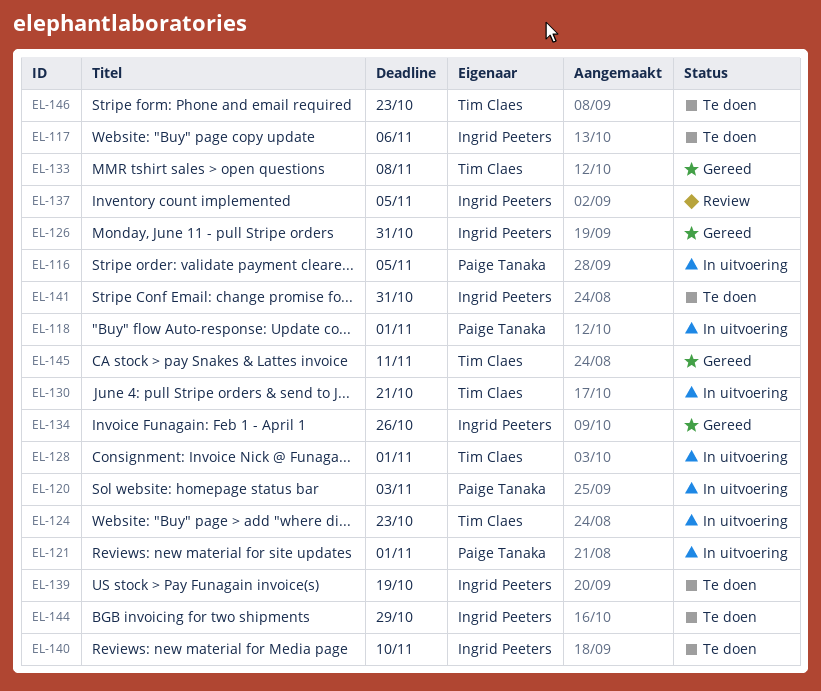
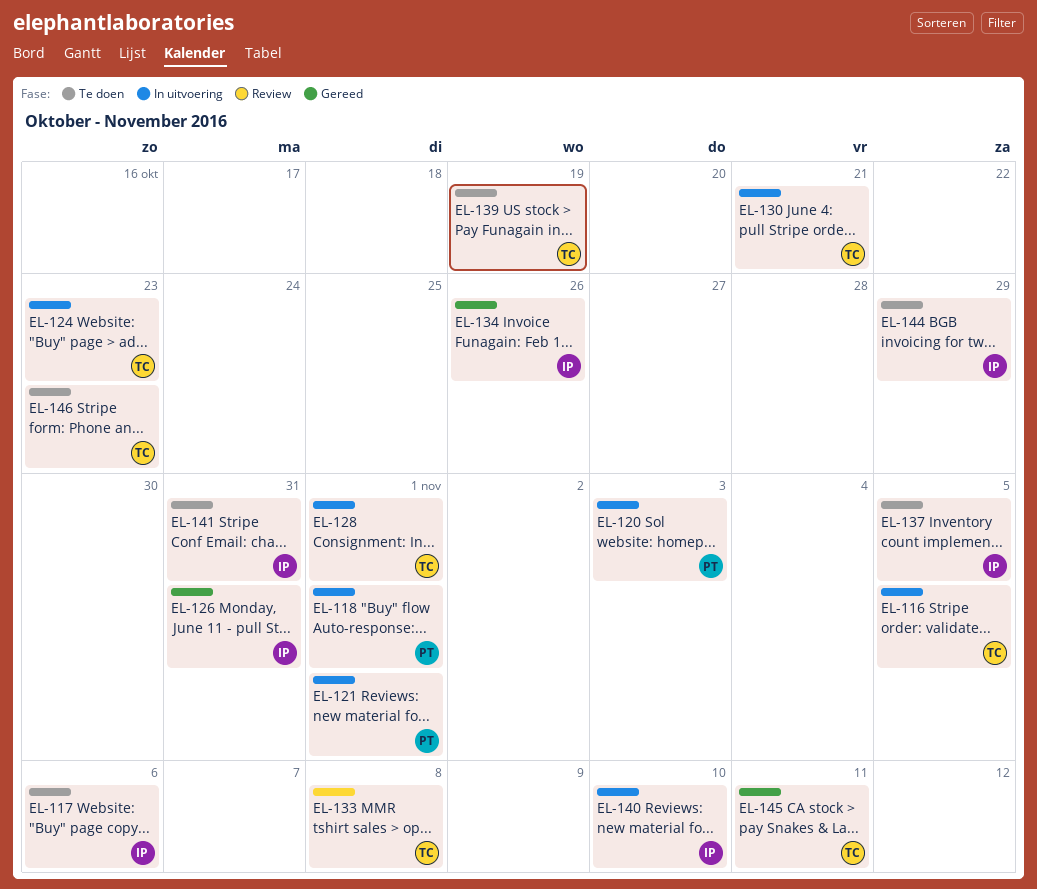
EL-116, owner: Paige Tanaka -> Tim Claes
EL-133, status: Gereed -> Review
EL-137, status: Review -> Te doen
EL-139, owner: Ingrid Peeters -> Tim Claes
EL-140, status: Te doen -> In uitvoering

